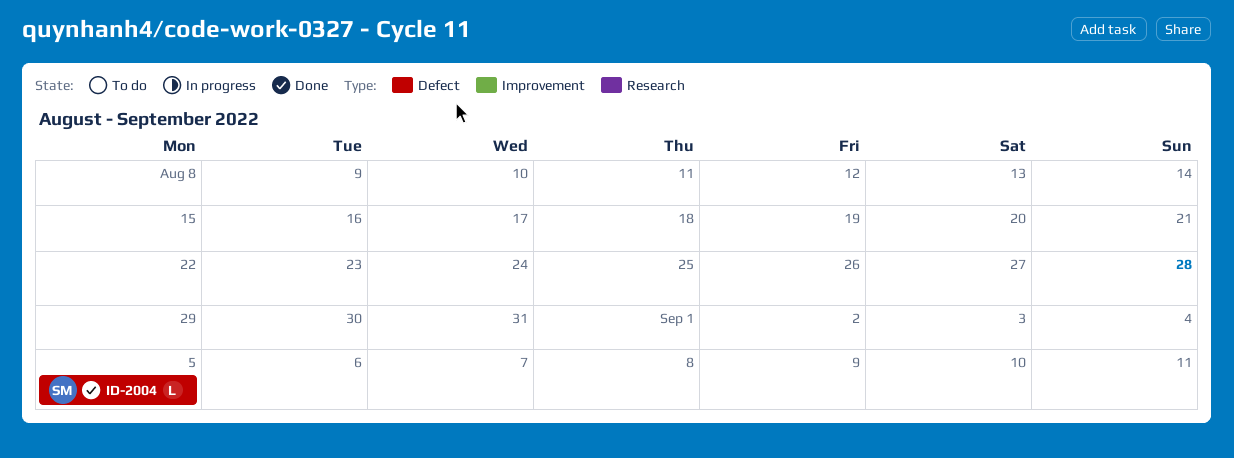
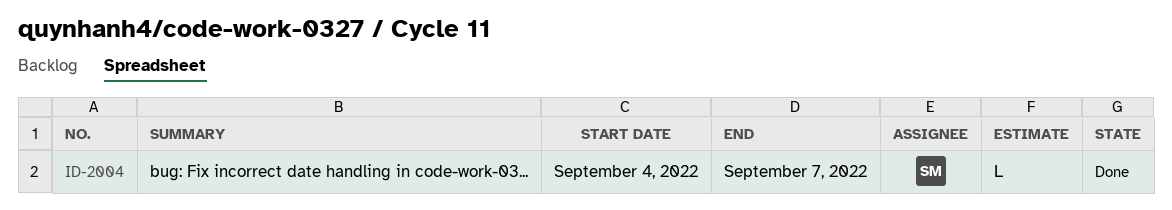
ID-2004, start: Sep 5 -> Sep 4
ID-2004, due: Sep 5 -> Sep 7

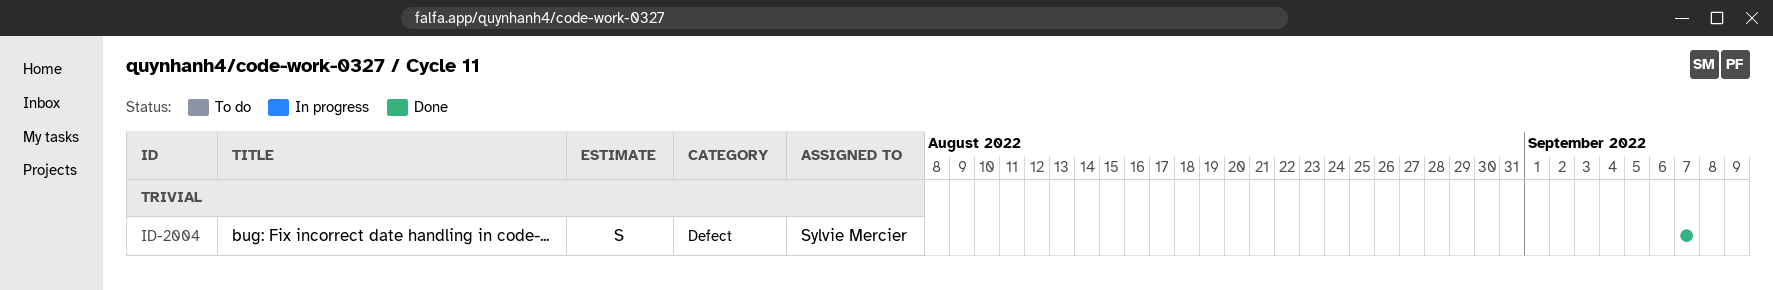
ID-2004, estimate: L -> S
ID-2004, start: Sep 4 -> Sep 7

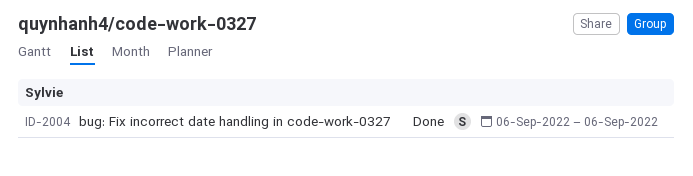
ID-2004, start: Sep 7 -> Sep 6
ID-2004, due: Sep 7 -> Sep 6

